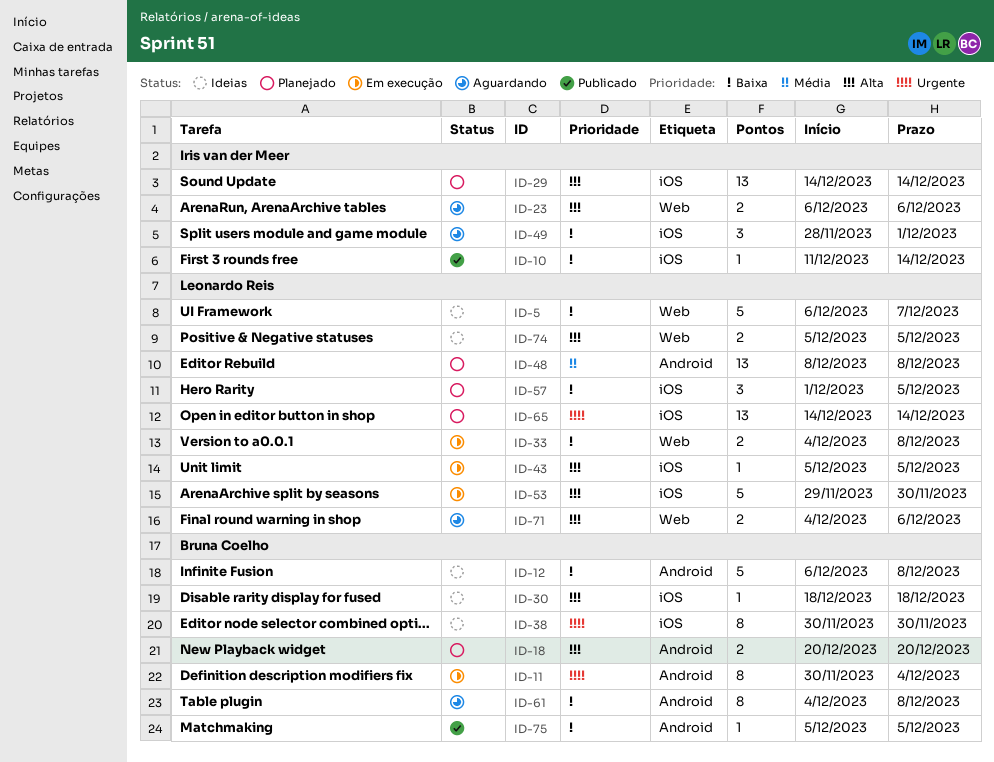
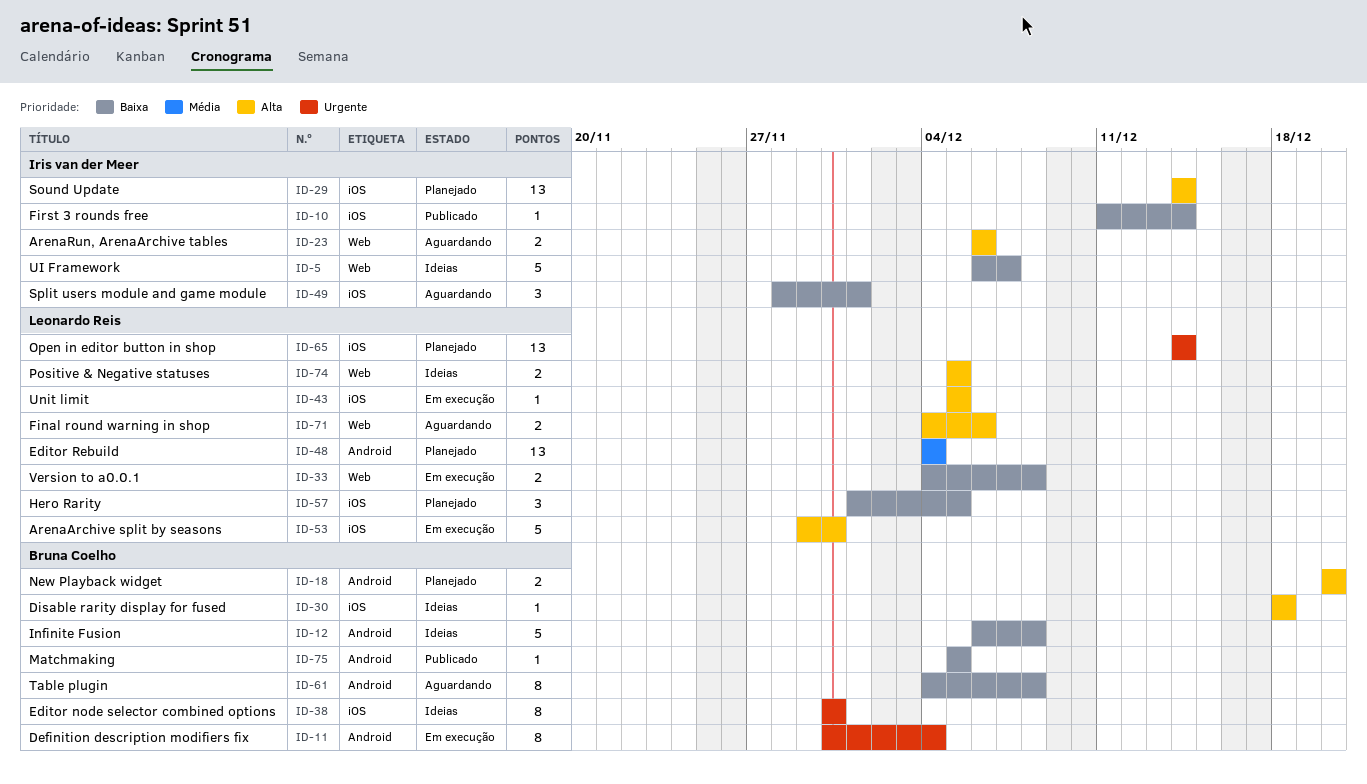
ID-5, owner: Leonardo Reis -> Iris van der Meer
ID-48, start: Dec 8 -> Dec 4
ID-48, due: Dec 8 -> Dec 4

